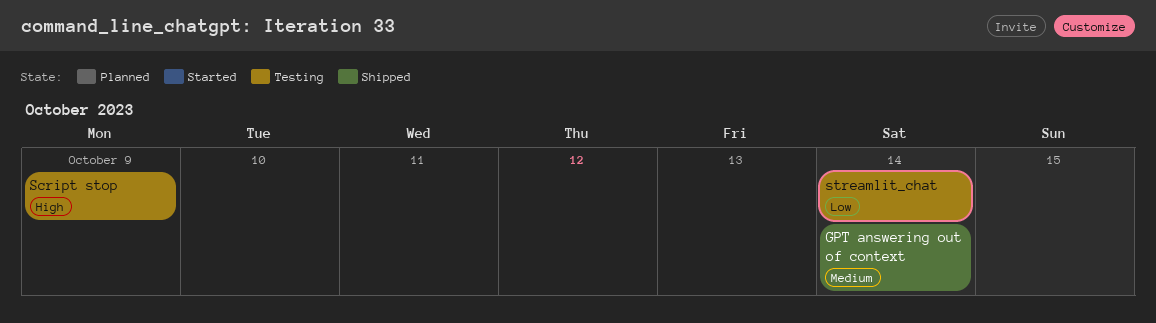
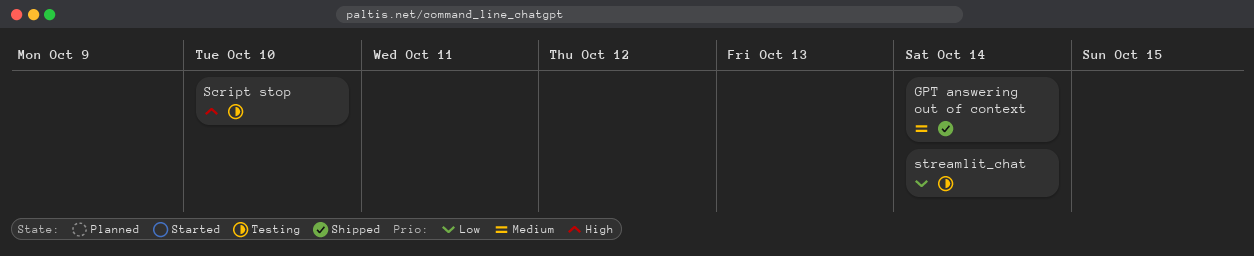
Script stop, due: Oct 9 -> Oct 10

